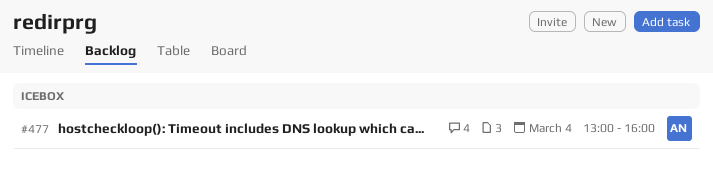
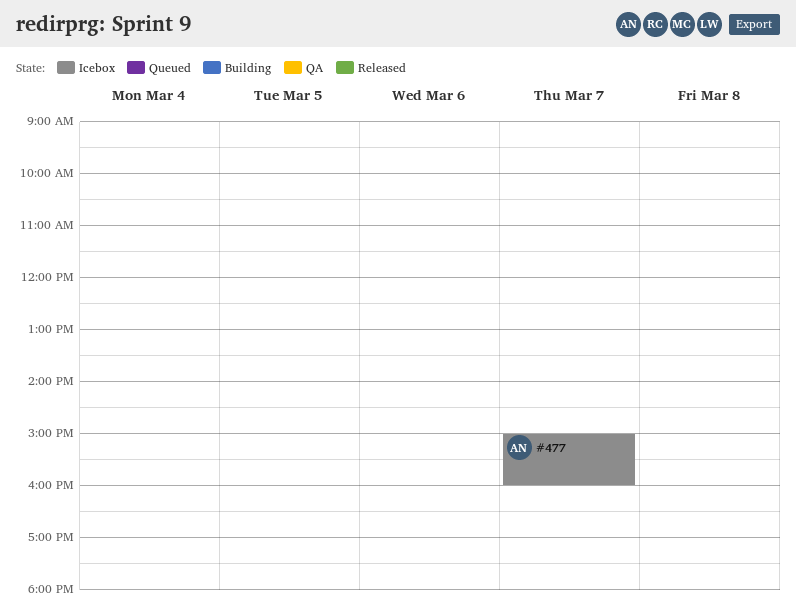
#477, day: Mar 4 -> Mar 7
#477, begins: 13:00 -> 15:00

